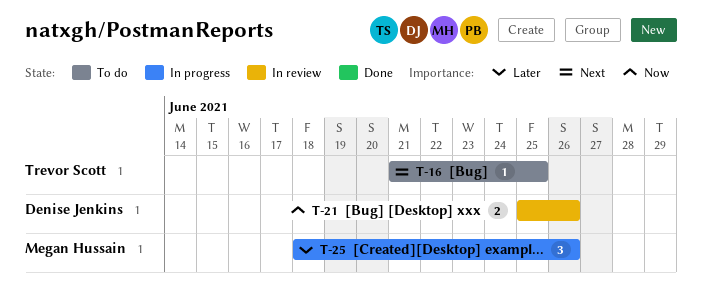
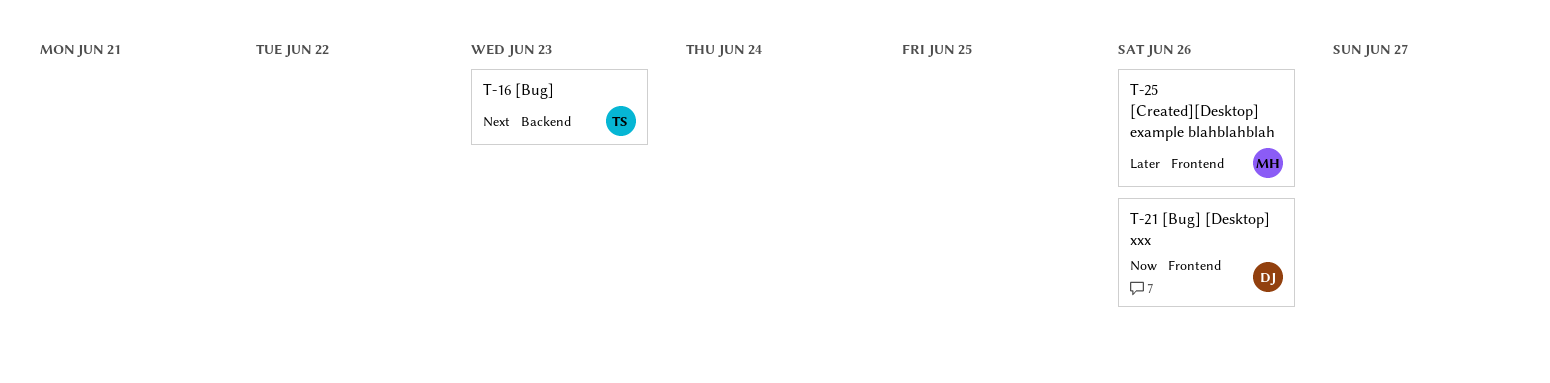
T-16, due: Jun 25 -> Jun 23

